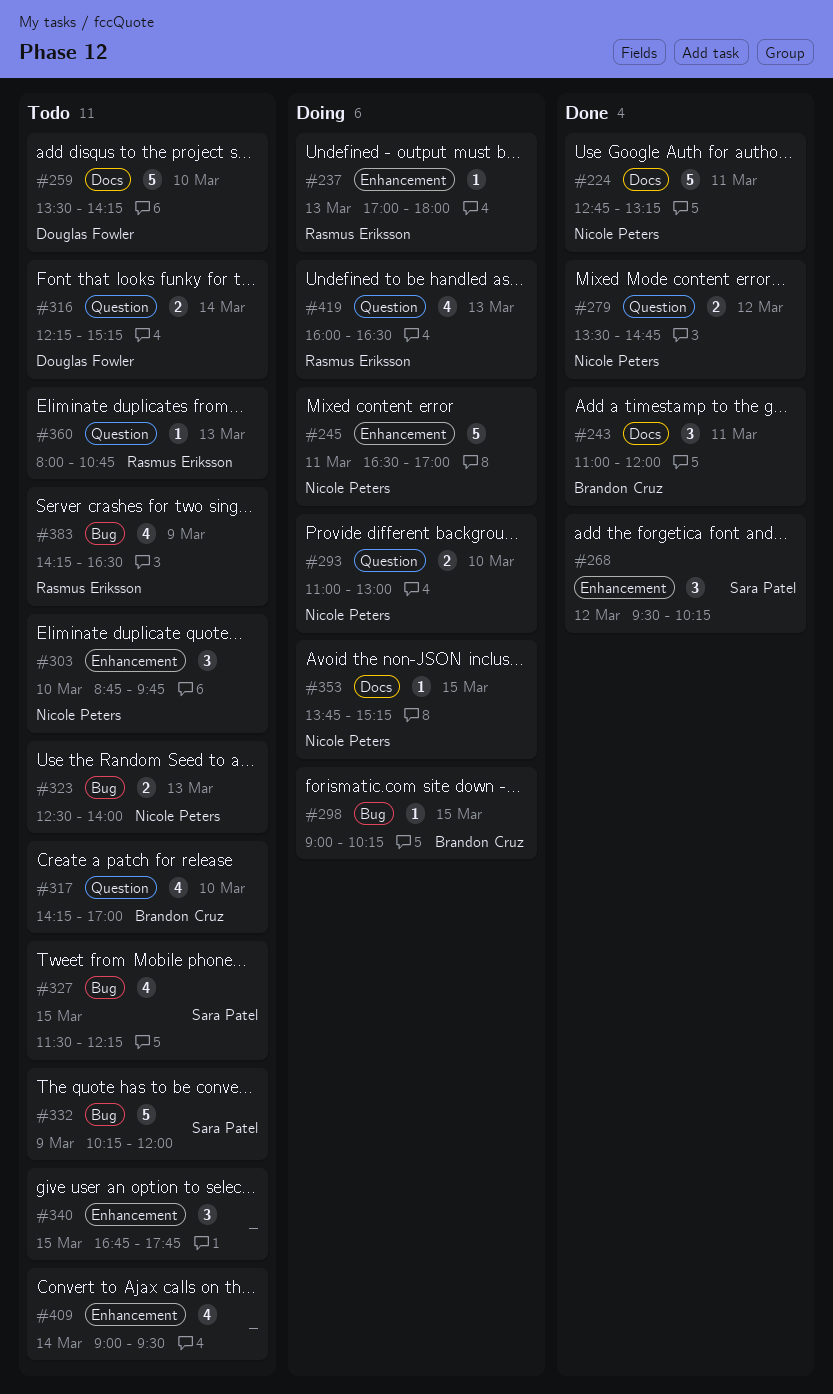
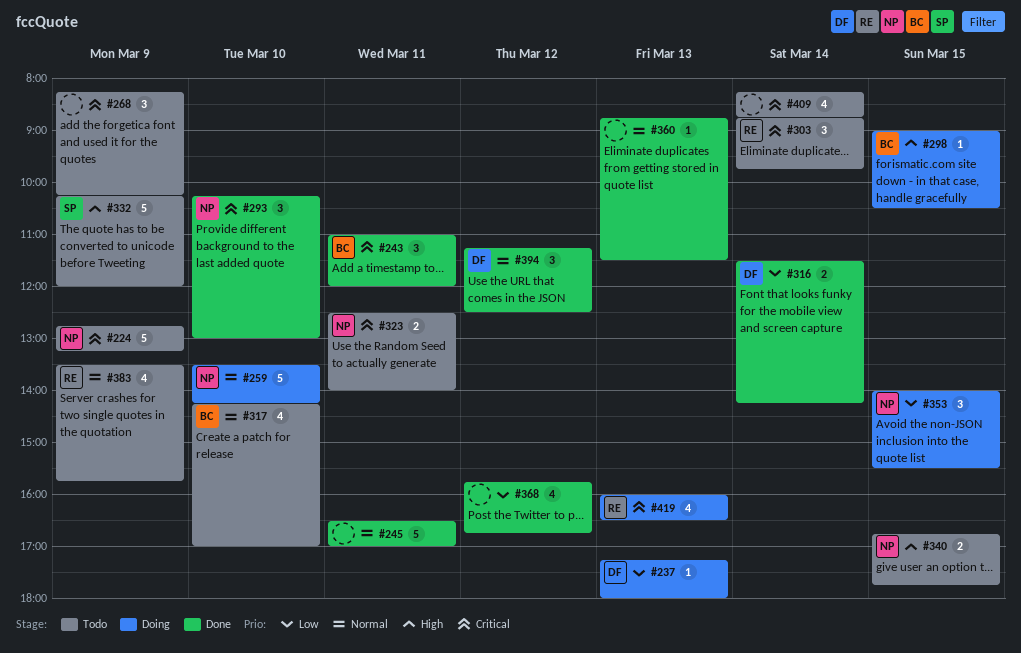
#224, status: Done -> Todo
#224, day: Mar 11 -> Mar 9
#237, owner: Rasmus Eriksson -> Douglas Fowler
#237, begins: 17:00 -> 17:15
#245, status: Doing -> Done
#245, owner: Nicole Peters -> none
#259, status: Todo -> Doing
#259, owner: Douglas Fowler -> Nicole Peters
#268, status: Done -> Todo
#268, owner: Sara Patel -> none
#268, day: Mar 12 -> Mar 9
#268, begins: 09:30 -> 08:15
#279: present -> none
#293, status: Doing -> Done
#293, estimate: 2 -> 3
#293, begins: 11:00 -> 10:15
#298, ends: 10:15 -> 10:30
#303, owner: Nicole Peters -> Rasmus Eriksson
#303, day: Mar 10 -> Mar 14
#316, status: Todo -> Done
#316, begins: 12:15 -> 11:30
#316, ends: 15:15 -> 14:15
#323, day: Mar 13 -> Mar 11
#327: present -> none
#340, owner: none -> Nicole Peters
#340, estimate: 3 -> 2
#353, estimate: 1 -> 3
#353, begins: 13:45 -> 14:00
#353, ends: 15:15 -> 15:30
#360, status: Todo -> Done
#360, owner: Rasmus Eriksson -> none
#360, begins: 08:00 -> 08:45
#360, ends: 10:45 -> 11:30
#368: none -> present
#383, begins: 14:15 -> 13:30
#383, ends: 16:30 -> 15:45
#394: none -> present
#409, begins: 09:00 -> 08:15
#409, ends: 09:30 -> 08:45

